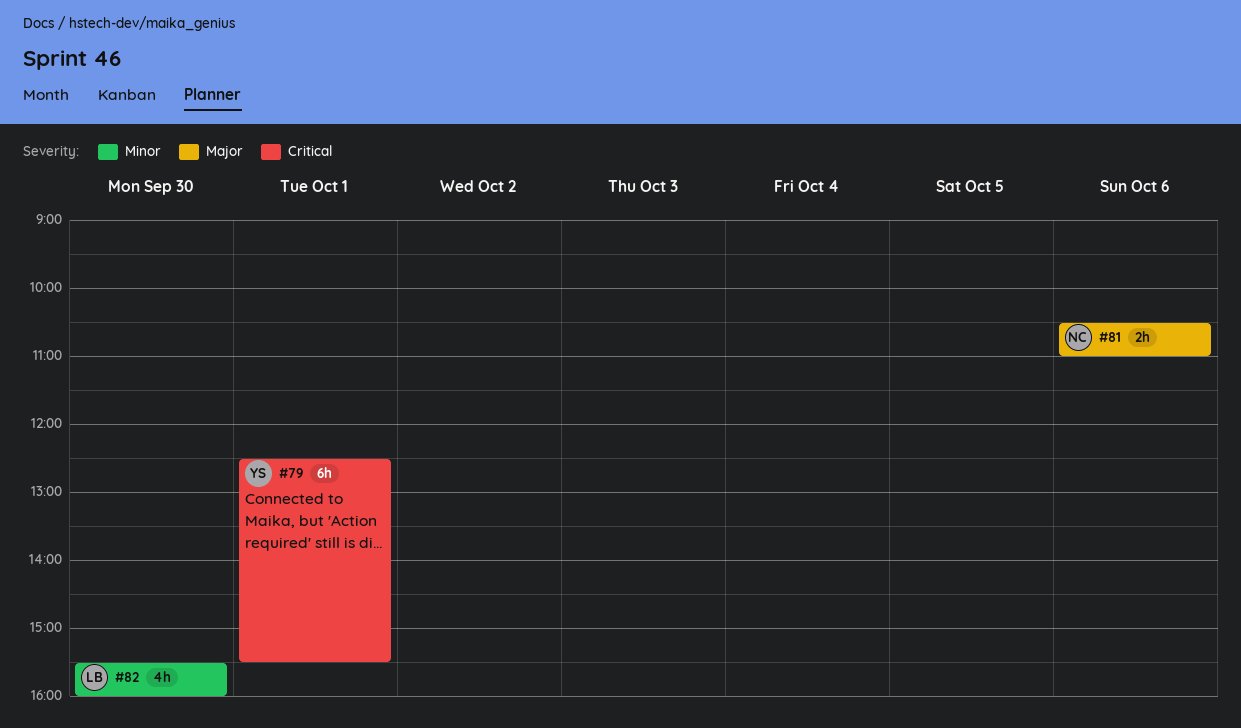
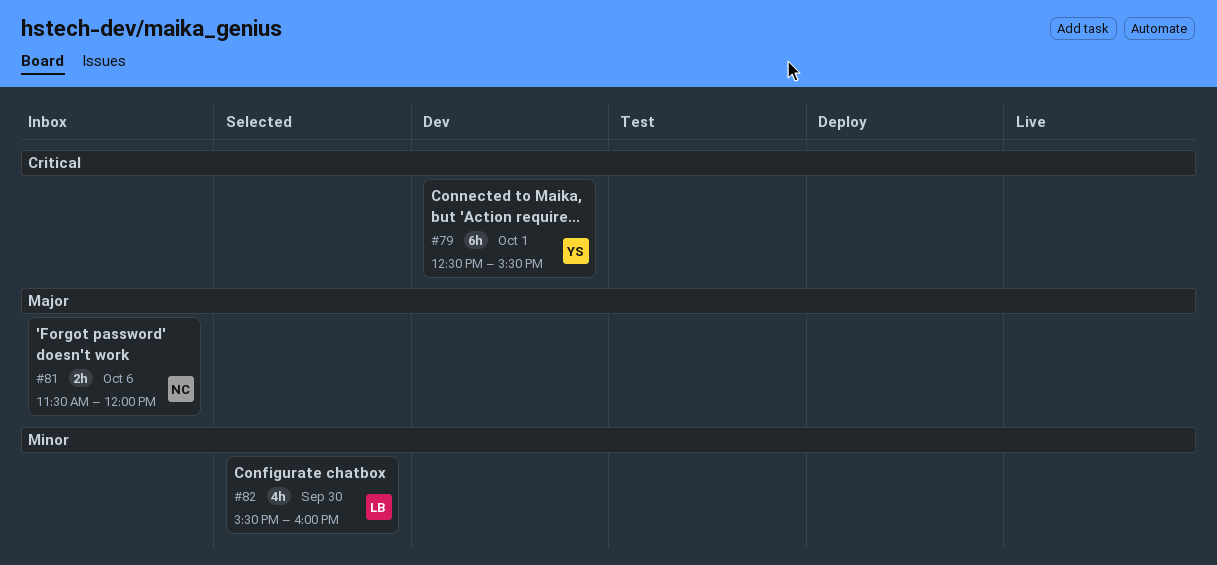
#81, begins: 10:30 -> 11:30
#81, ends: 11:00 -> 12:00

